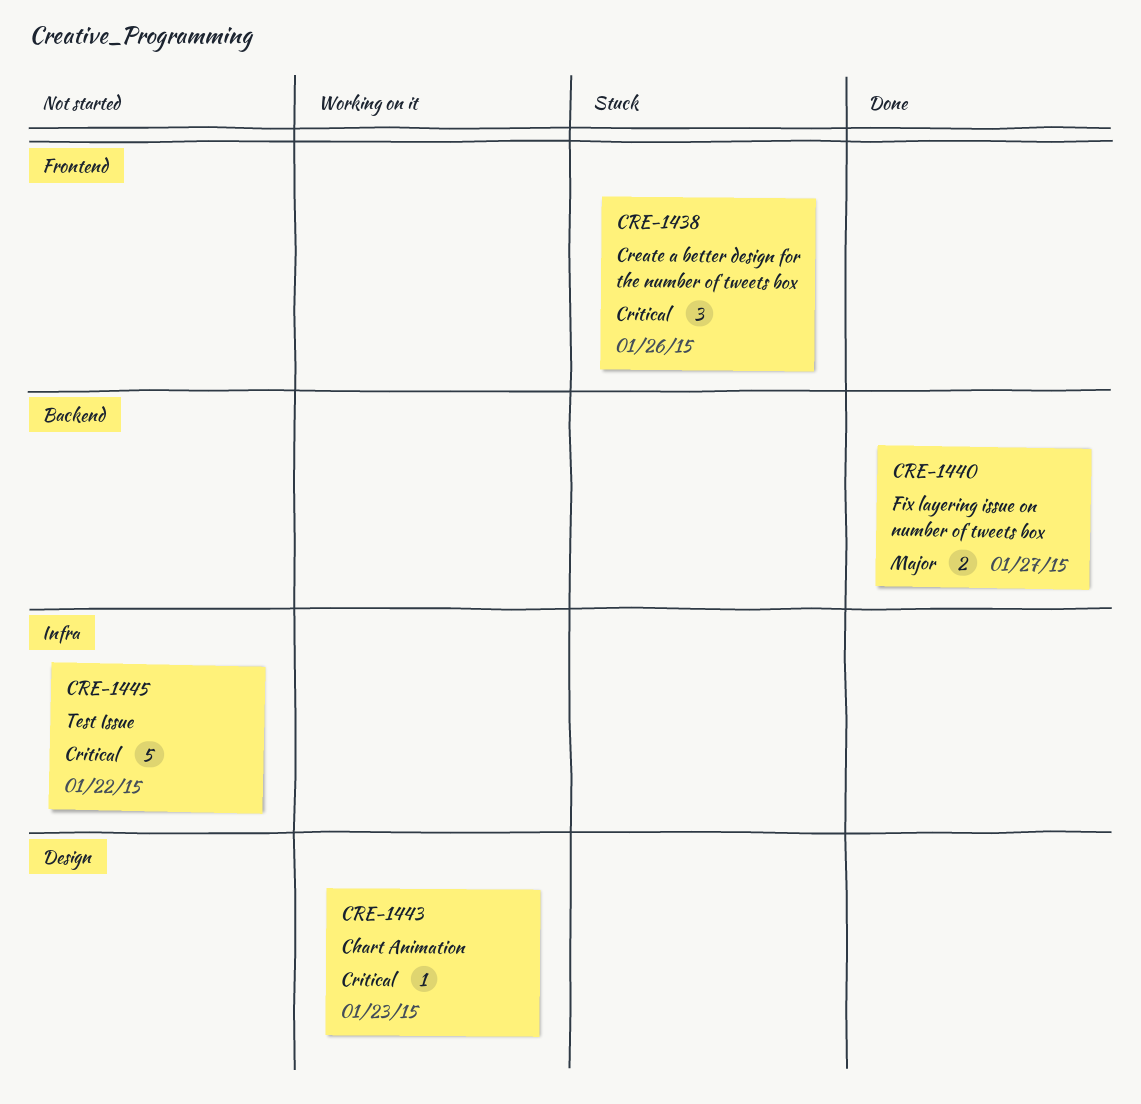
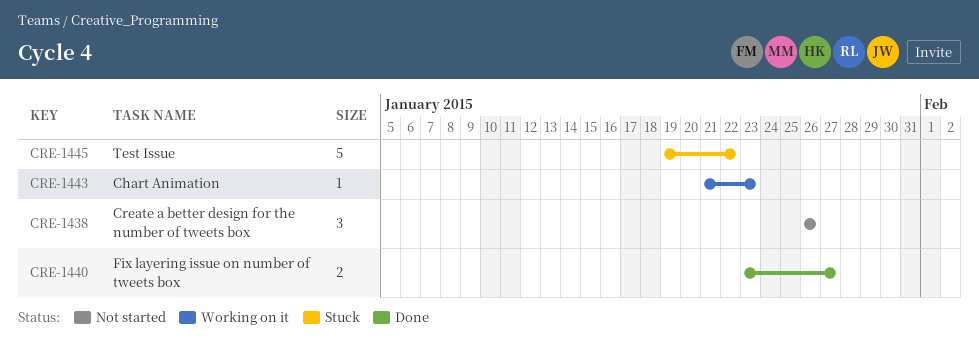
CRE-1438, status: Stuck -> Not started
CRE-1445, status: Not started -> Stuck

